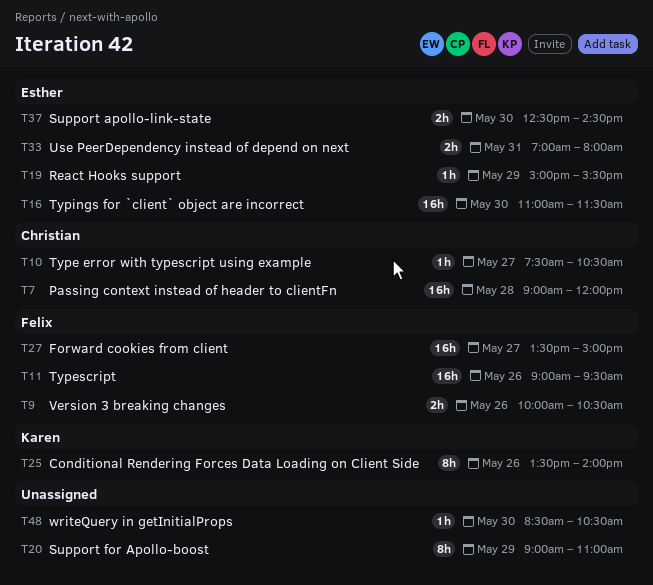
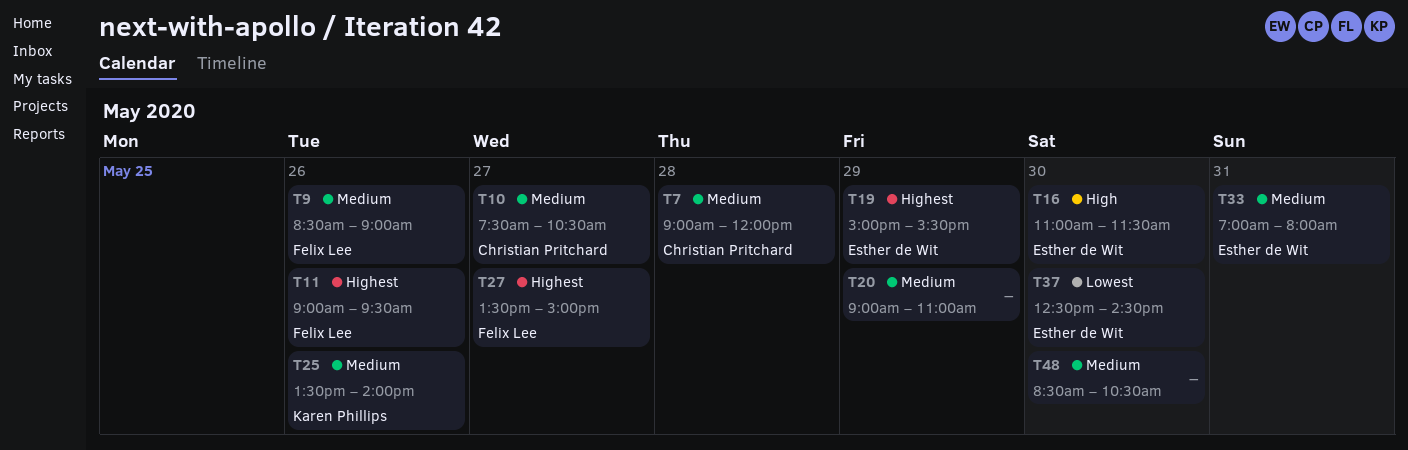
T9, begins: 10:00 -> 08:30
T9, ends: 10:30 -> 09:00

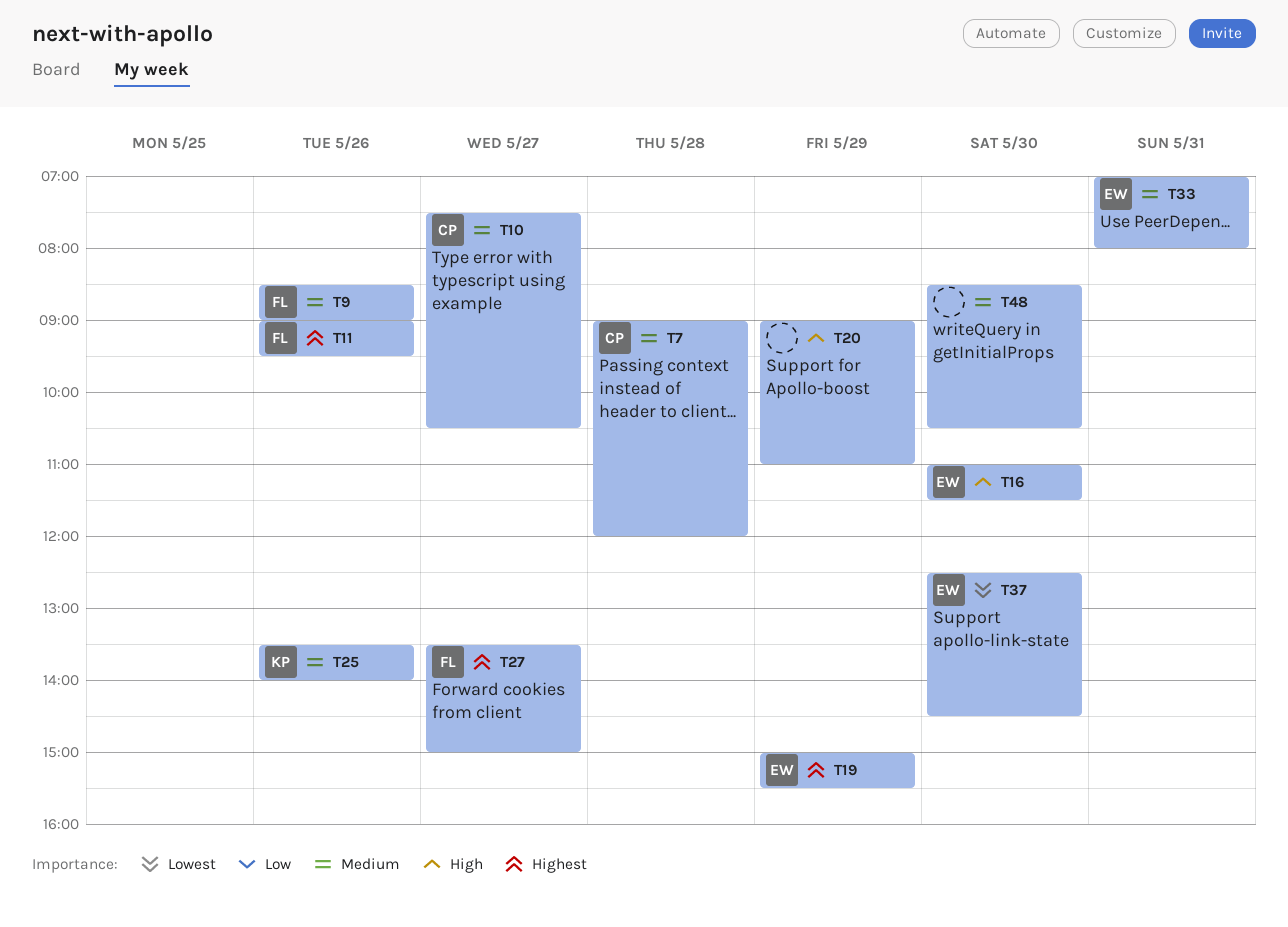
T20, priority: Medium -> High

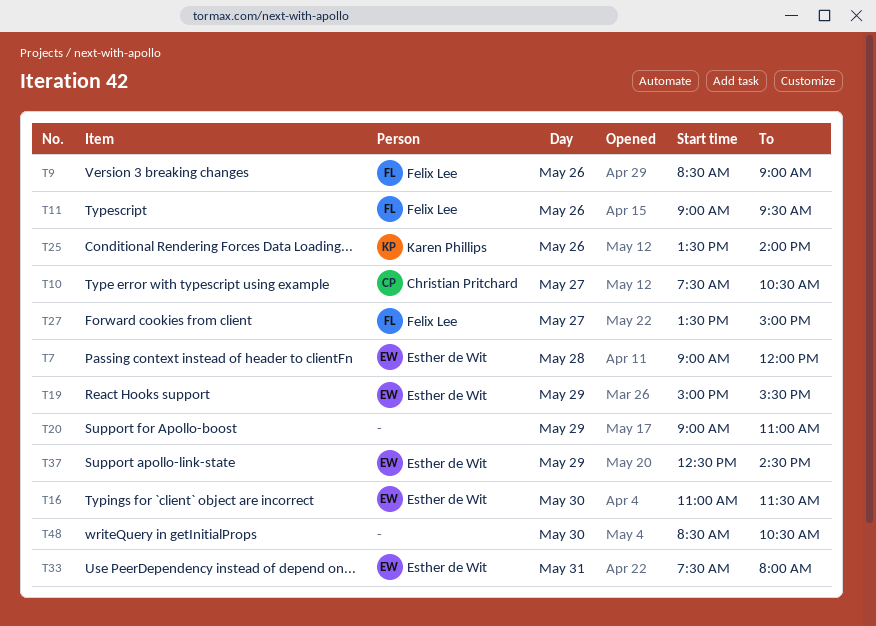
T7, owner: Christian Pritchard -> Esther de Wit
T33, begins: 07:00 -> 07:30
T37, day: May 30 -> May 29

